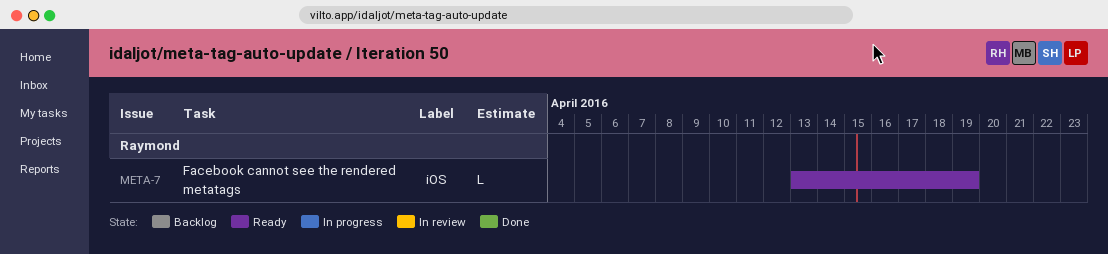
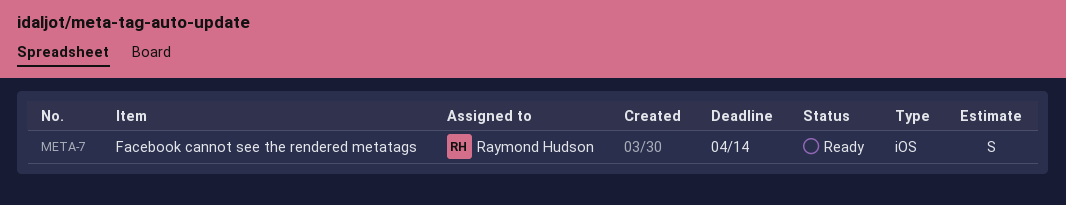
META-7, estimate: L -> S
META-7, due: Apr 19 -> Apr 14

